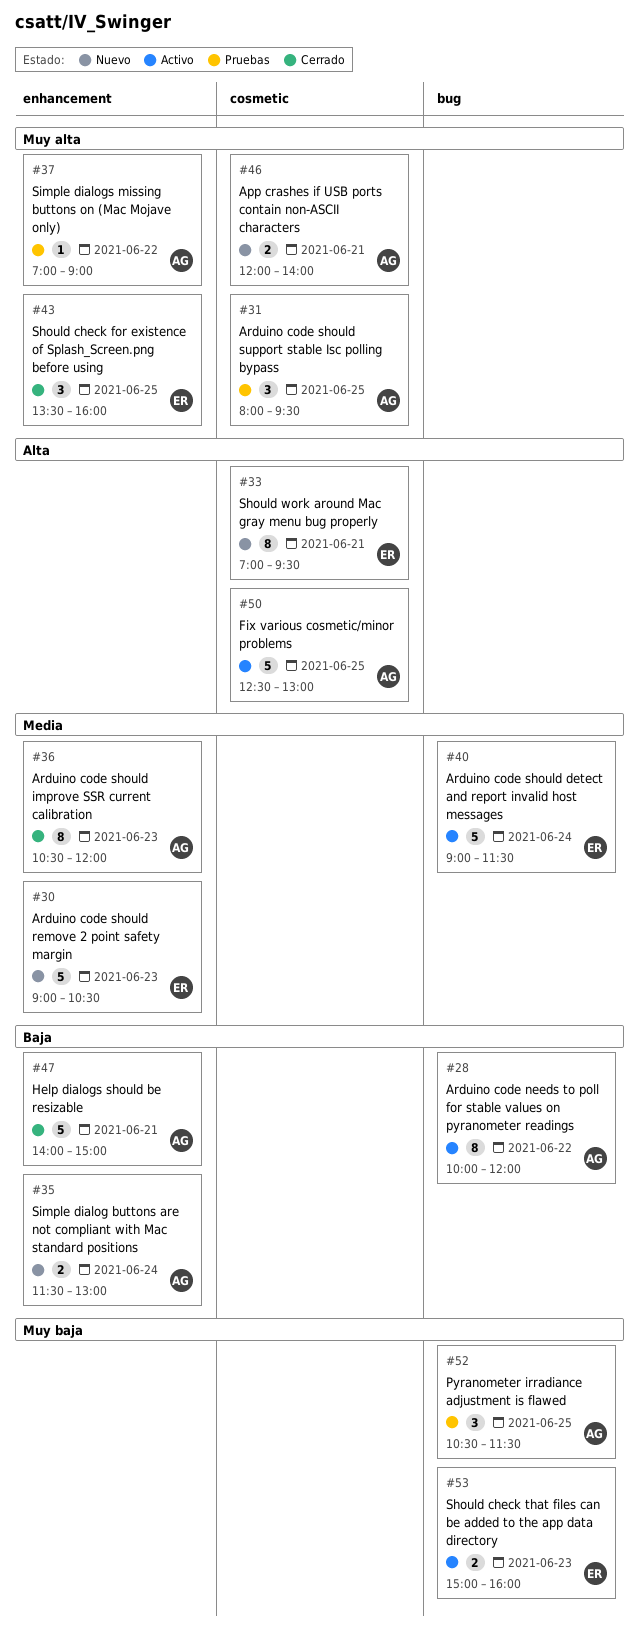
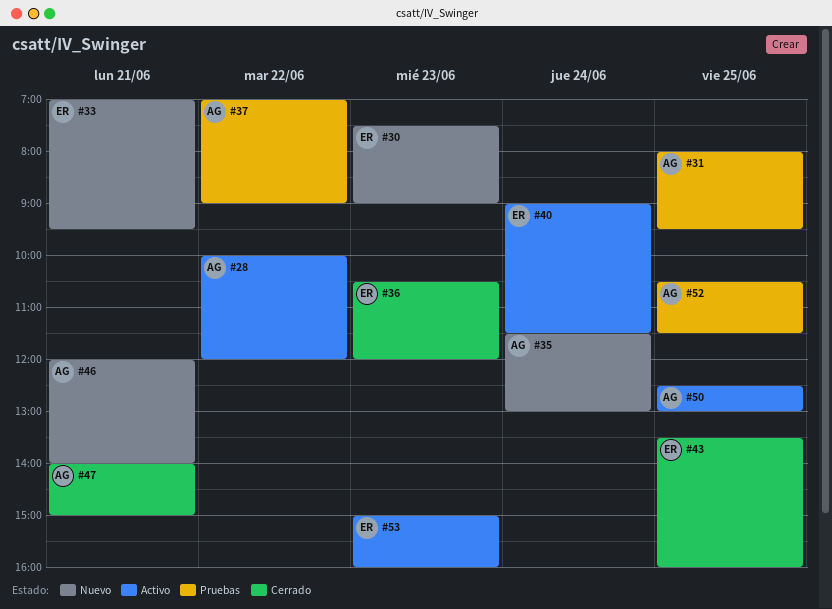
#30, begins: 09:00 -> 07:30
#30, ends: 10:30 -> 09:00
#36, owner: AG -> ER

